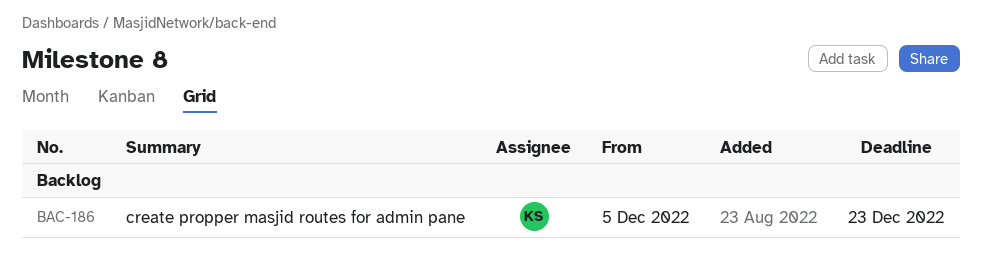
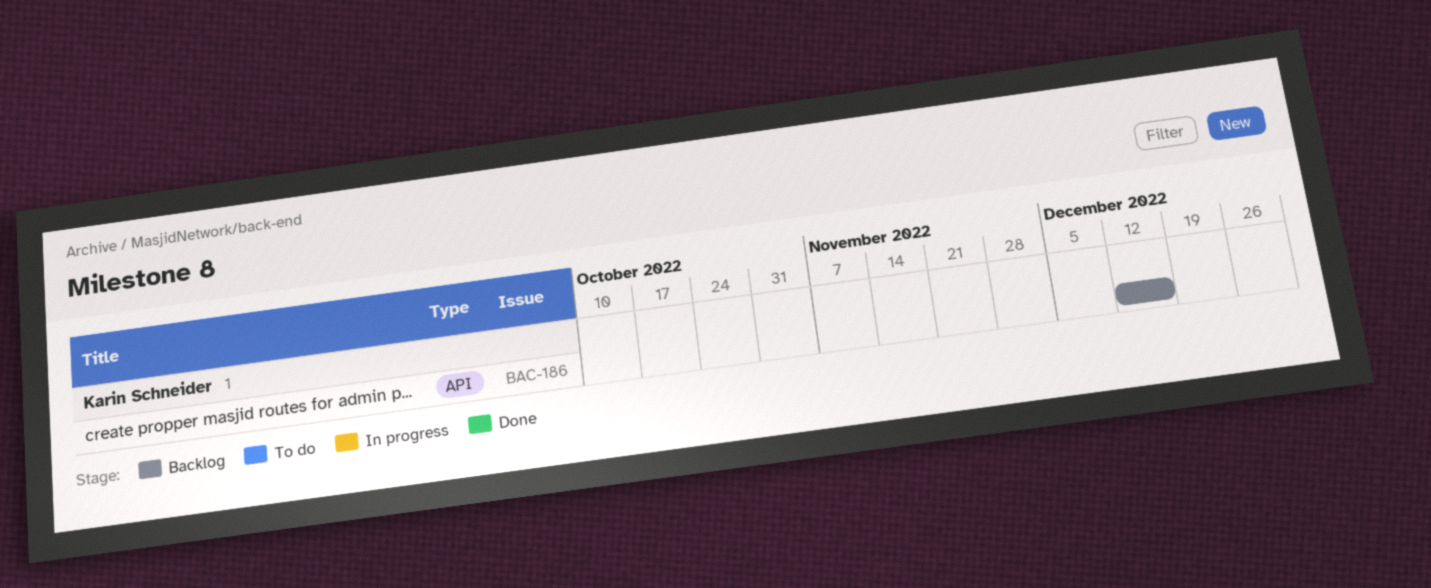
BAC-186, start: Dec 5 -> Dec 12
BAC-186, due: Dec 23 -> Dec 16

